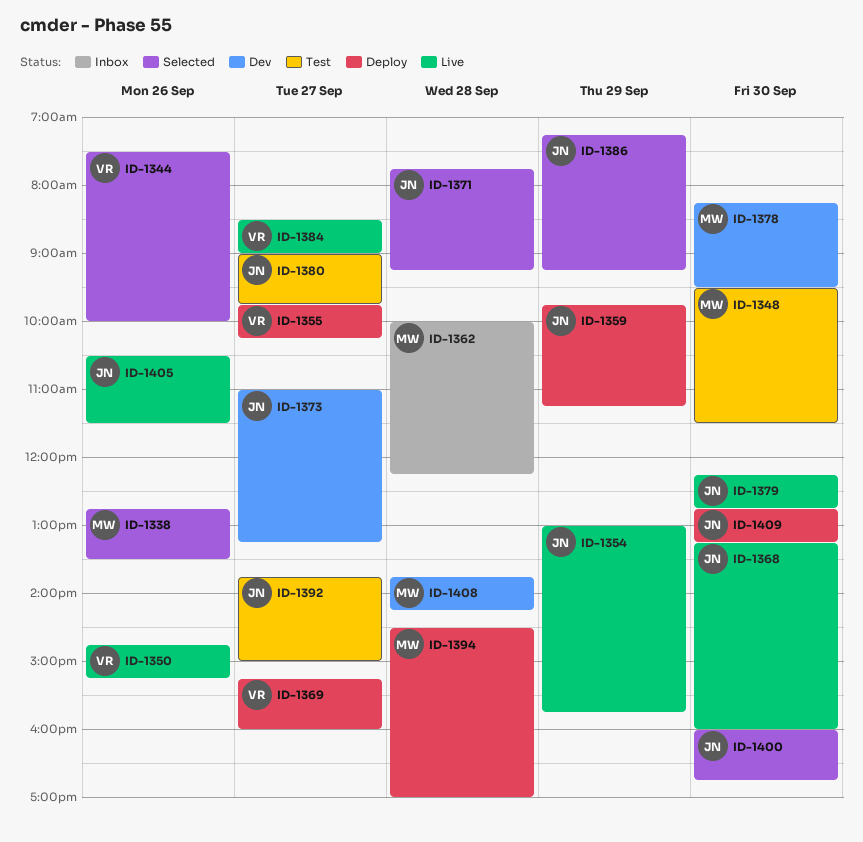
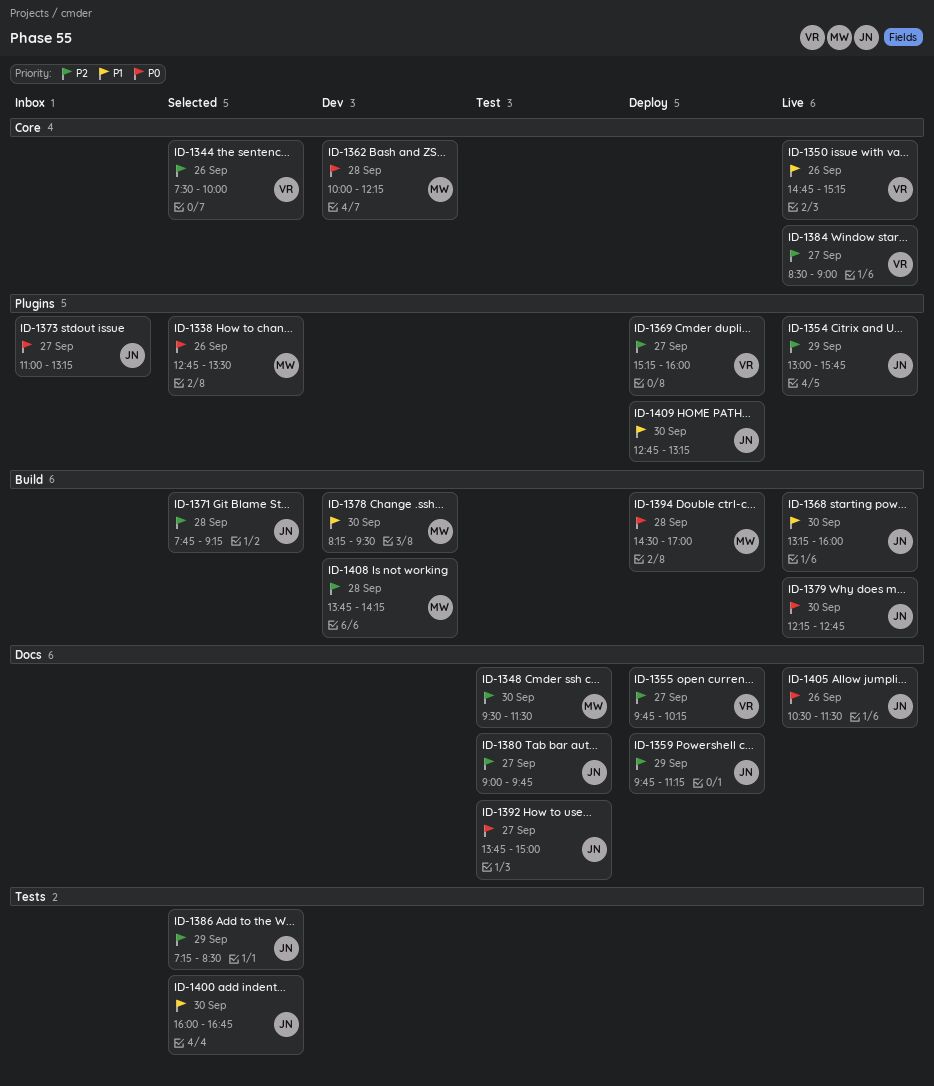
ID-1362, status: Inbox -> Dev
ID-1373, status: Dev -> Inbox
ID-1386, ends: 09:15 -> 08:30

